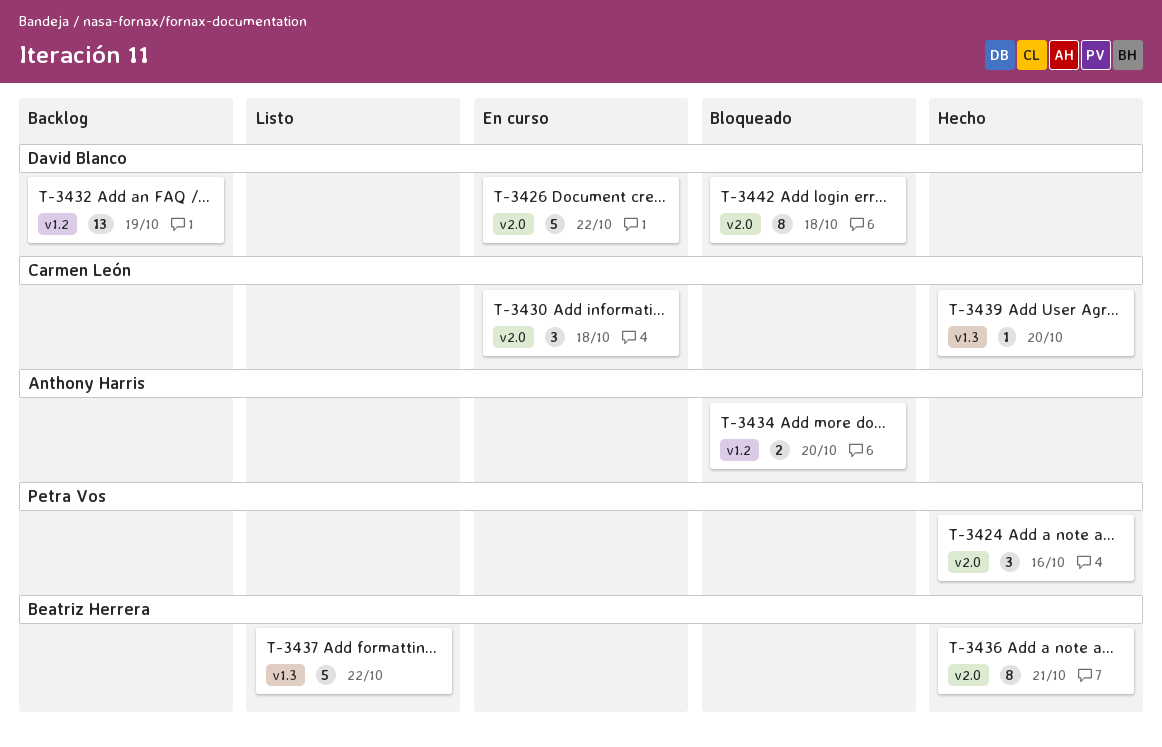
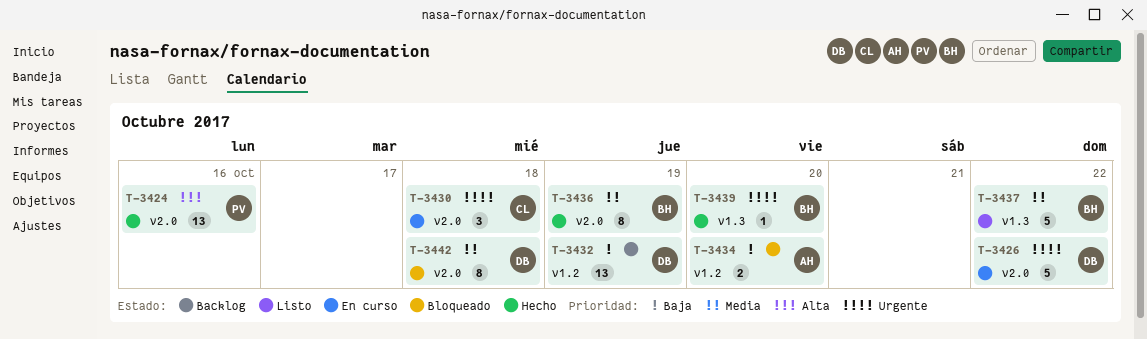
T-3424, estimate: 3 -> 13
T-3436, due: Oct 21 -> Oct 19
T-3439, owner: Carmen León -> Beatriz Herrera

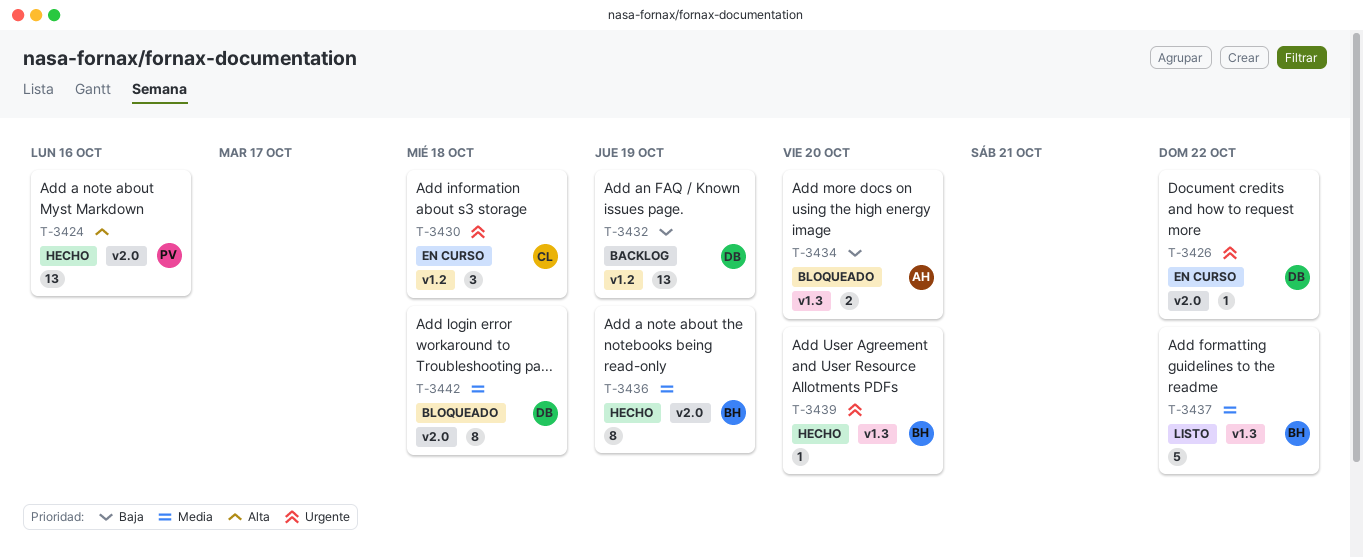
T-3426, estimate: 5 -> 1
T-3430, label: v2.0 -> v1.2
T-3434, label: v1.2 -> v1.3

